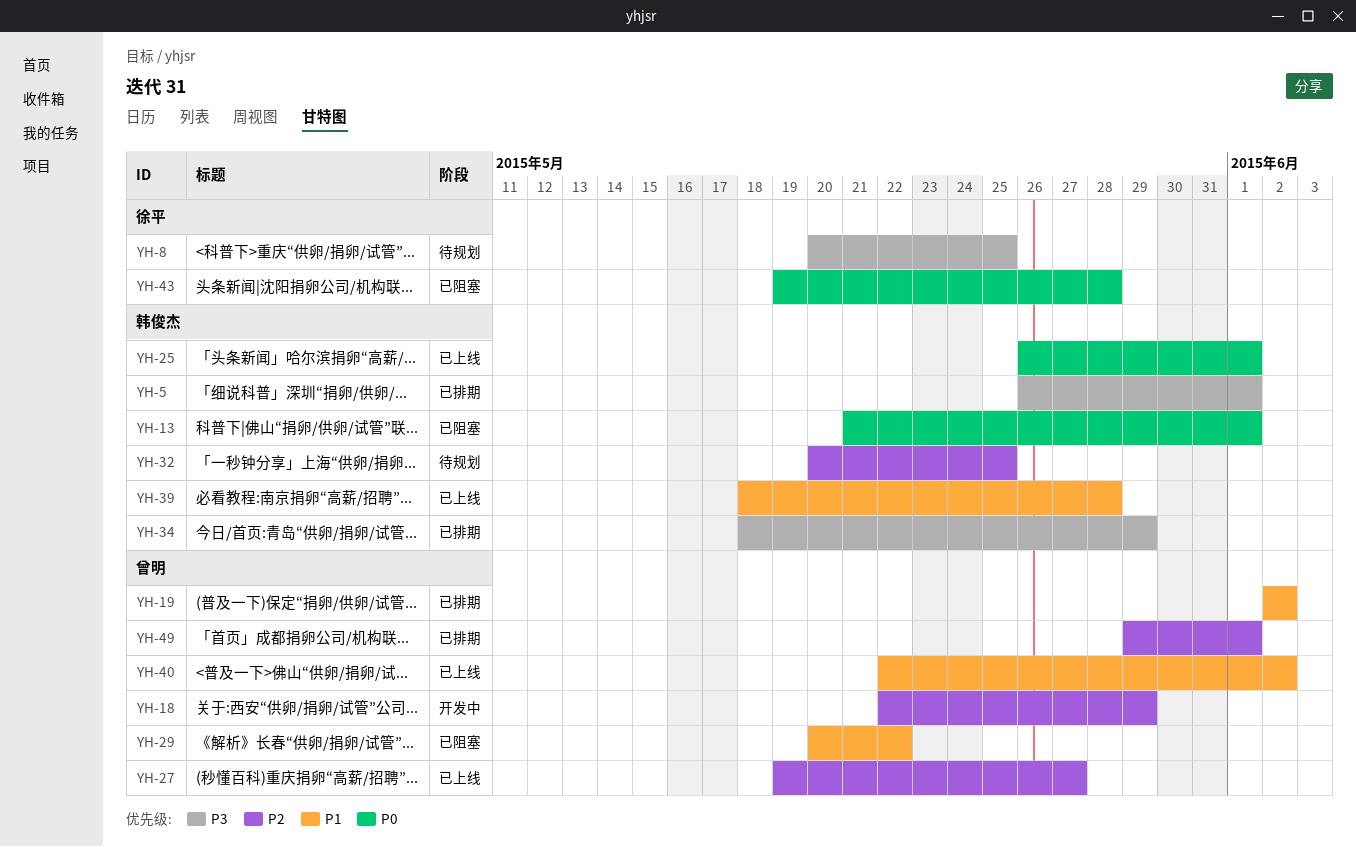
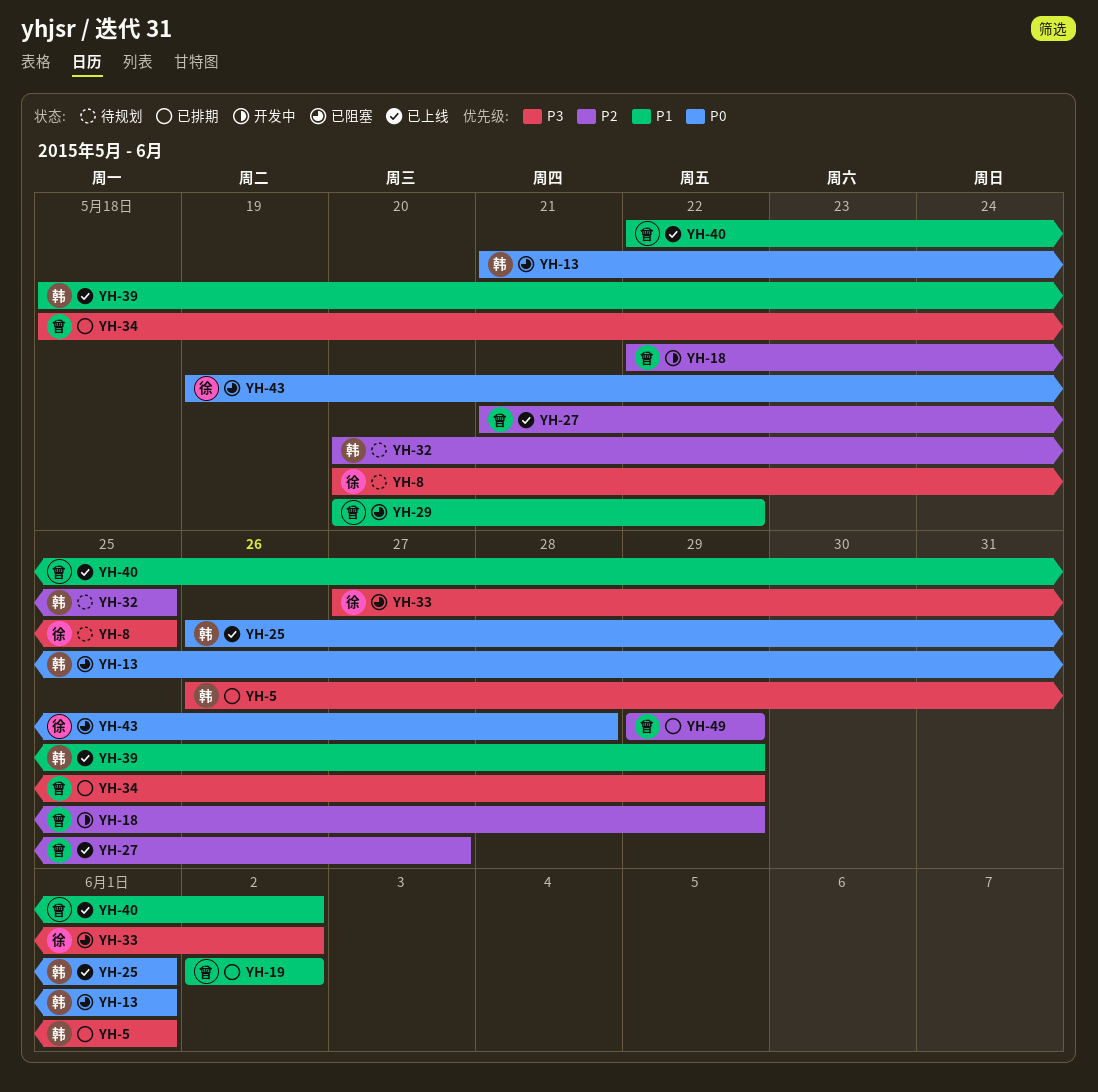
YH-27, start: May 19 -> May 21
YH-33: none -> present
YH-34, owner: 韩俊杰 -> 曾明
YH-39, due: May 28 -> May 29
YH-49, due: Jun 1 -> May 29

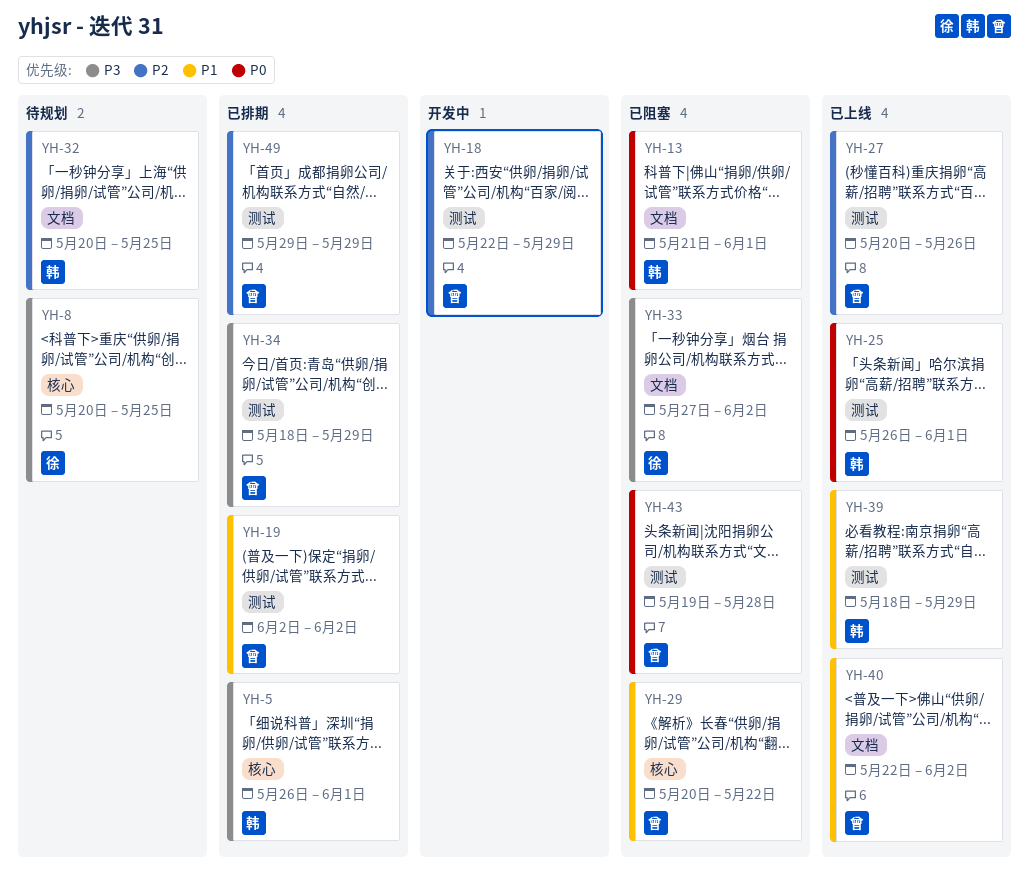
YH-27, start: May 21 -> May 20
YH-27, due: May 27 -> May 26
YH-43, owner: 徐 -> 曾

